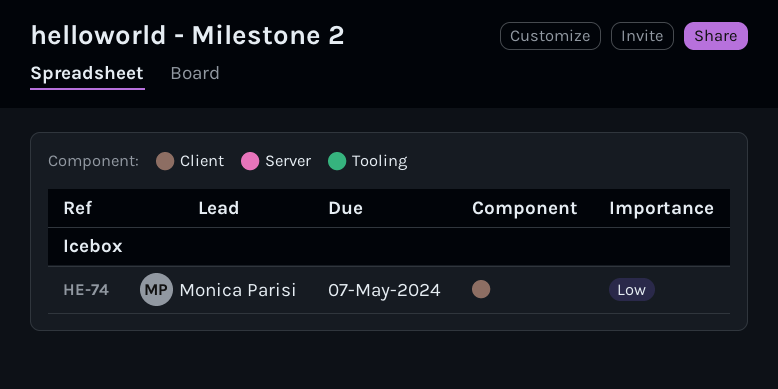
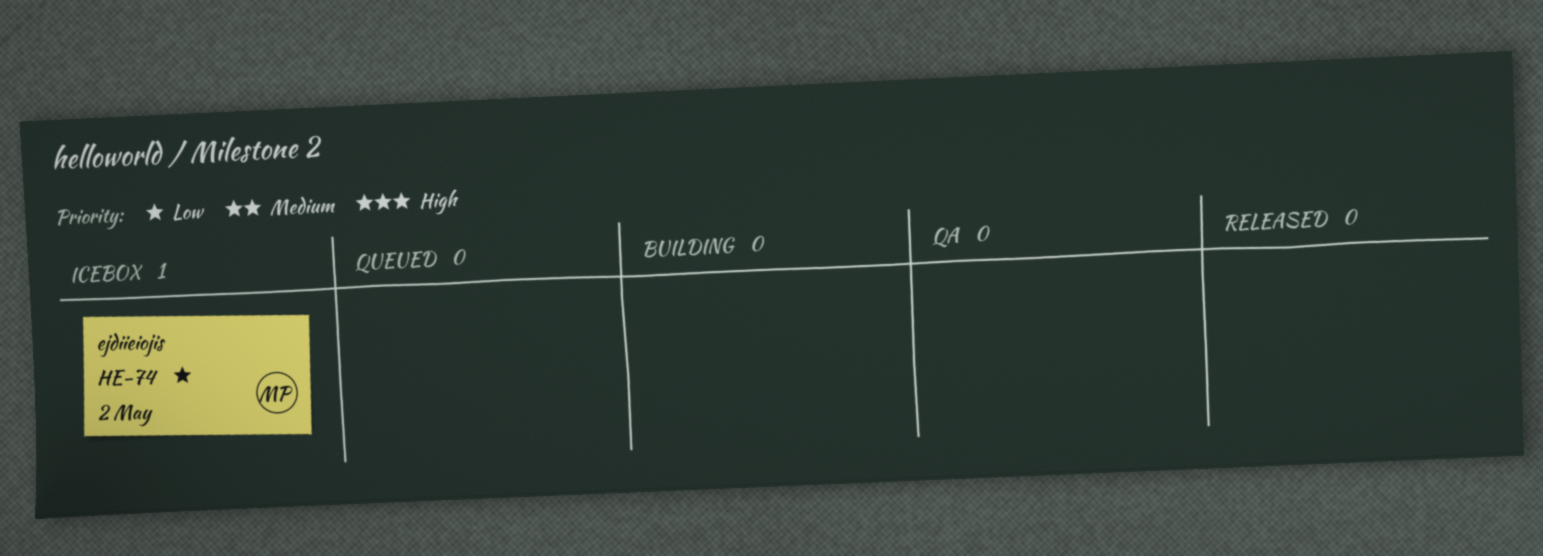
HE-74, due: May 7 -> May 2

